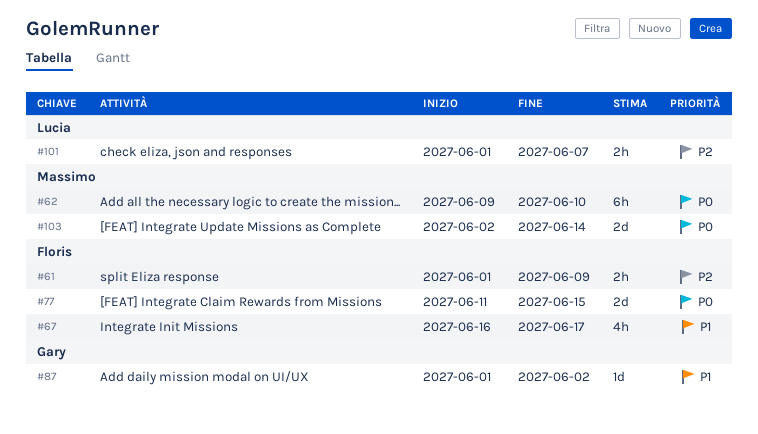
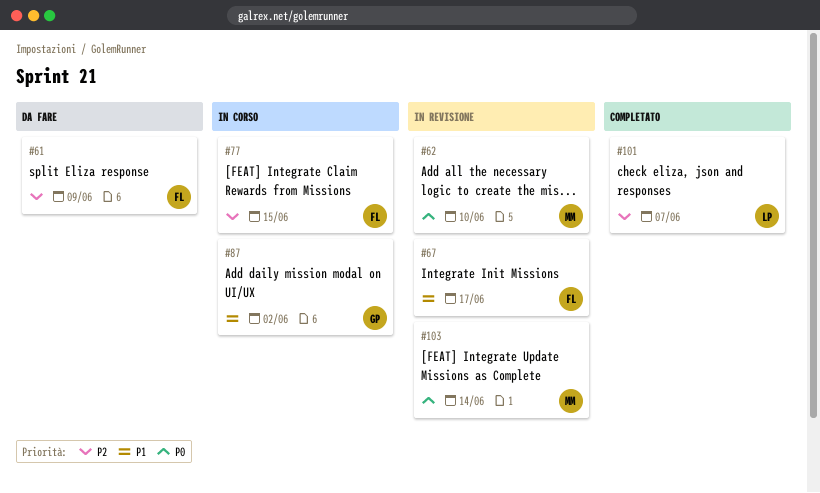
#77, priority: P0 -> P2

